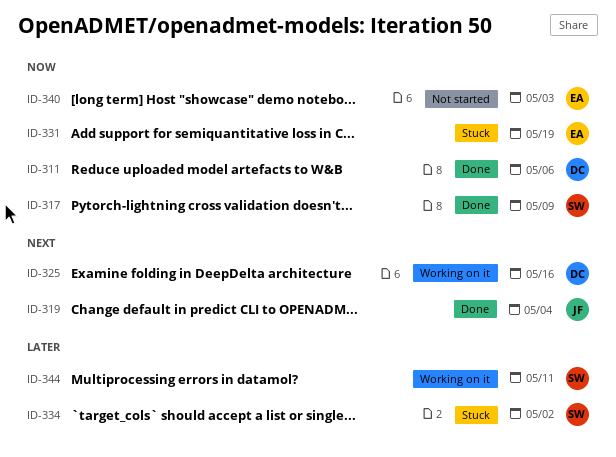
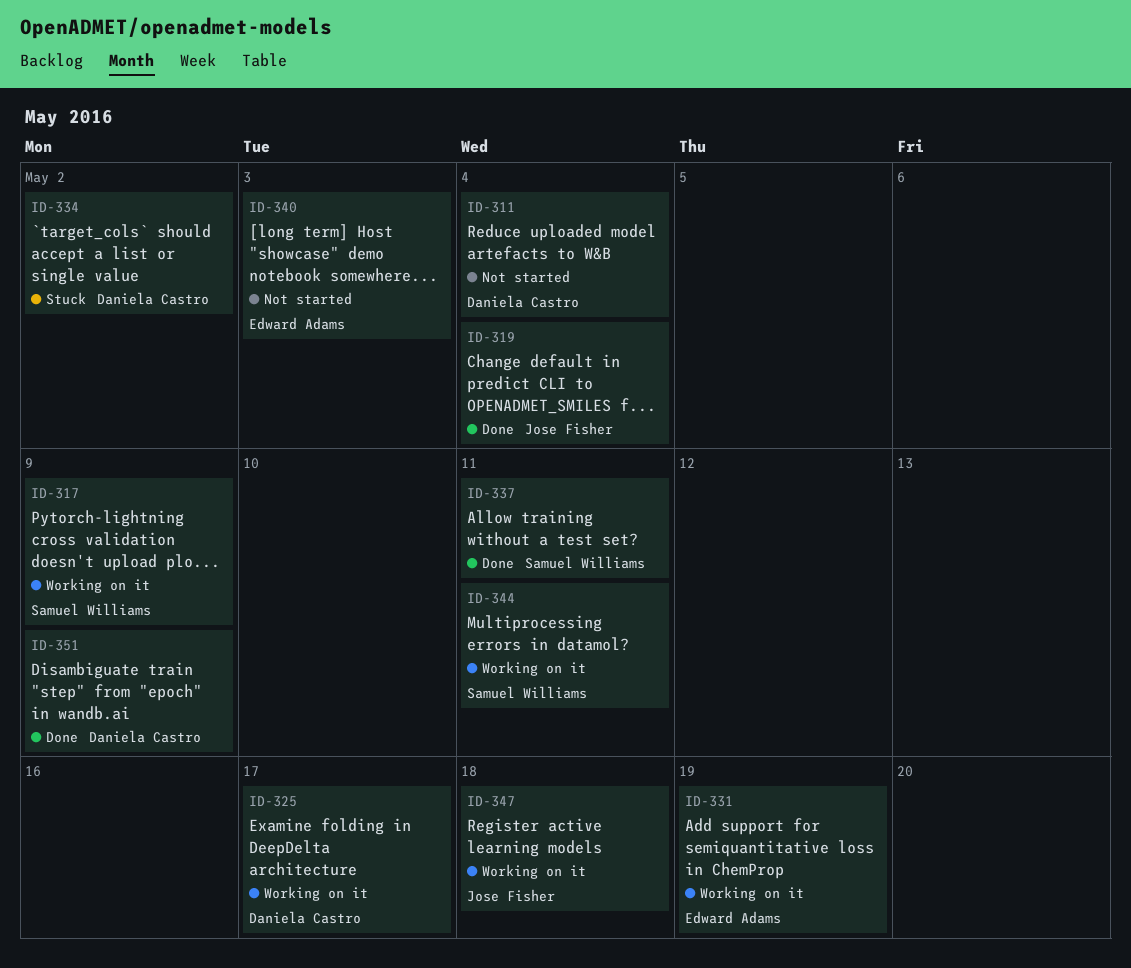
ID-311, status: Done -> Not started
ID-311, due: May 6 -> May 4
ID-317, status: Done -> Working on it
ID-325, due: May 16 -> May 17
ID-331, status: Stuck -> Working on it
ID-334, owner: Samuel Williams -> Daniela Castro
ID-337: none -> present
ID-347: none -> present
ID-351: none -> present

